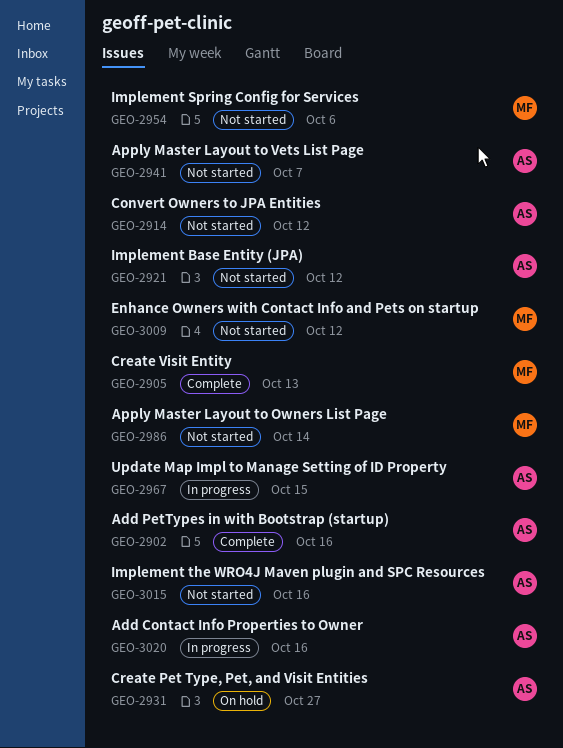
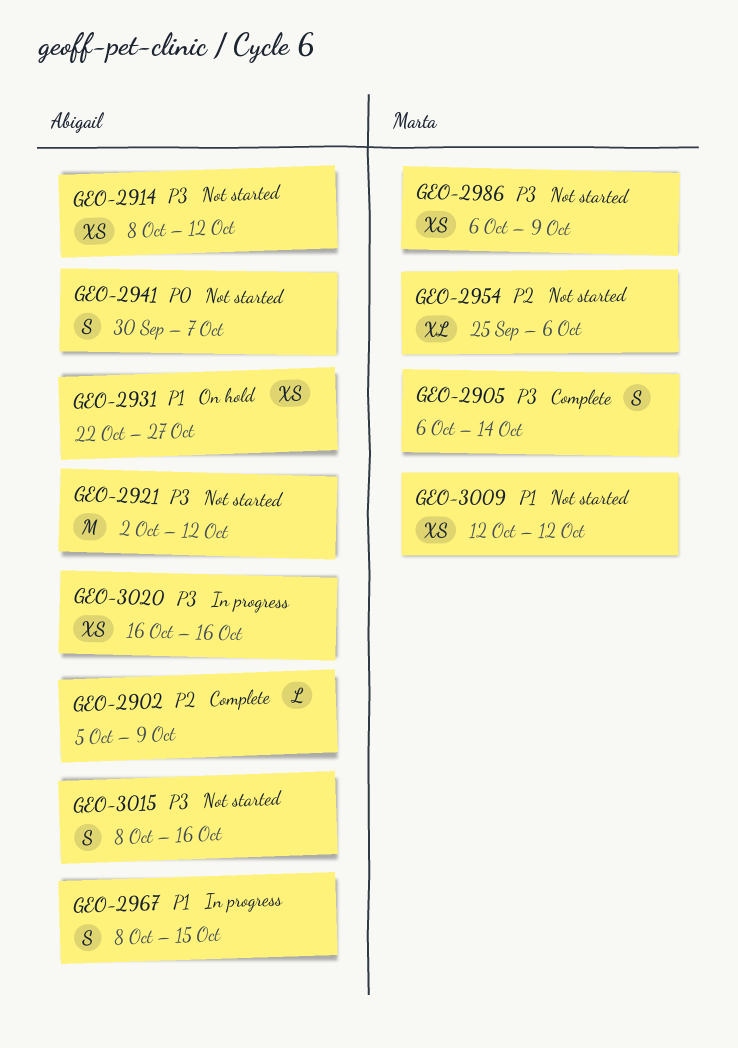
GEO-2902, due: Oct 16 -> Oct 9
GEO-2905, due: Oct 13 -> Oct 14
GEO-2986, due: Oct 14 -> Oct 9

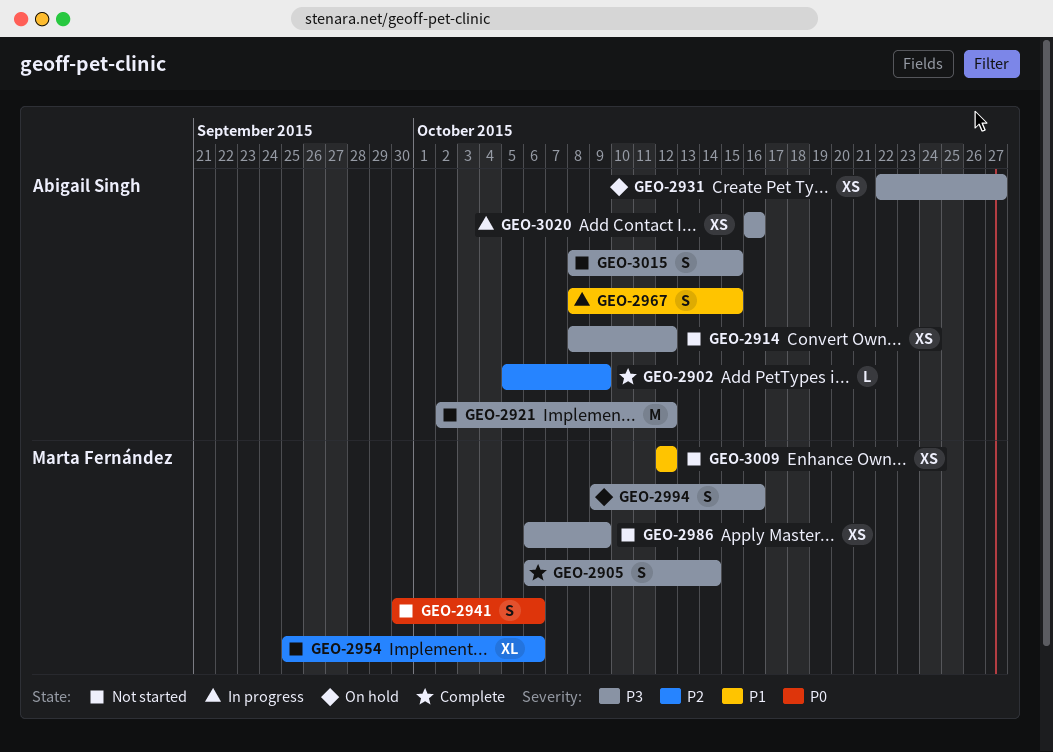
GEO-2931, priority: P1 -> P3
GEO-2941, owner: Abigail Singh -> Marta Fernández
GEO-2941, due: Oct 7 -> Oct 6
GEO-2994: none -> present
GEO-3015, due: Oct 16 -> Oct 15

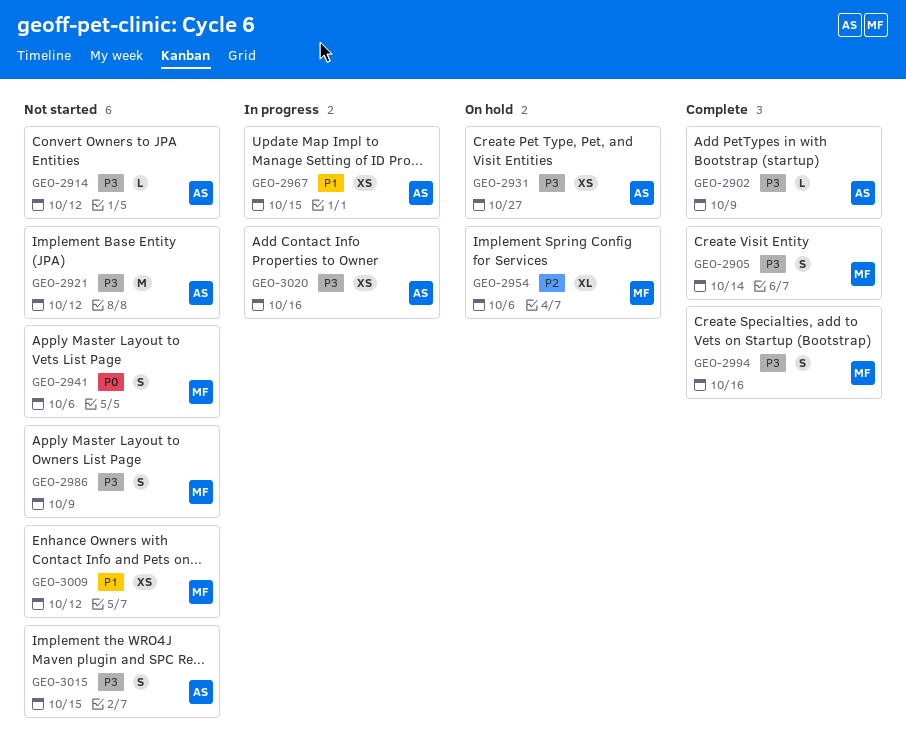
GEO-2902, priority: P2 -> P3
GEO-2914, estimate: XS -> L
GEO-2954, status: Not started -> On hold
GEO-2967, estimate: S -> XS
GEO-2986, estimate: XS -> S
GEO-2994, status: On hold -> Complete

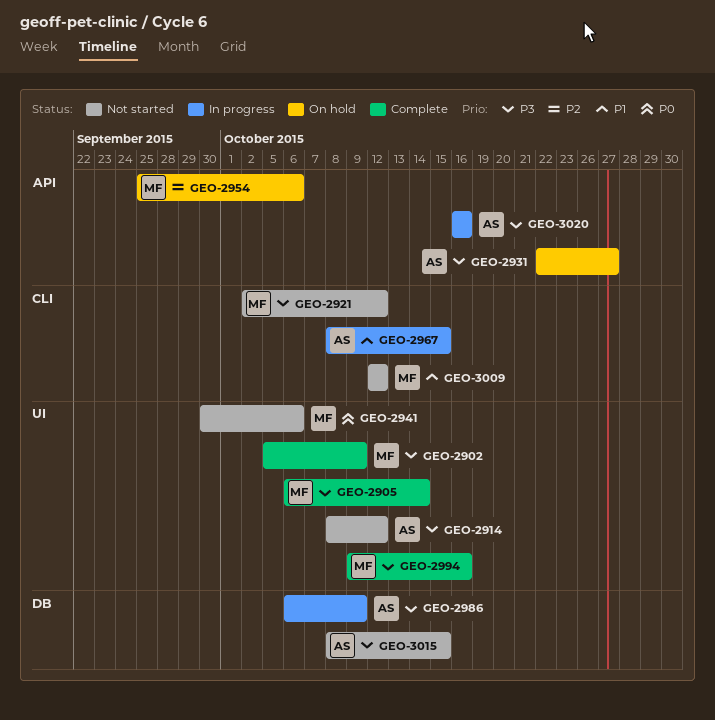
GEO-2902, owner: AS -> MF
GEO-2921, owner: AS -> MF
GEO-2986, status: Not started -> In progress
GEO-2986, owner: MF -> AS

